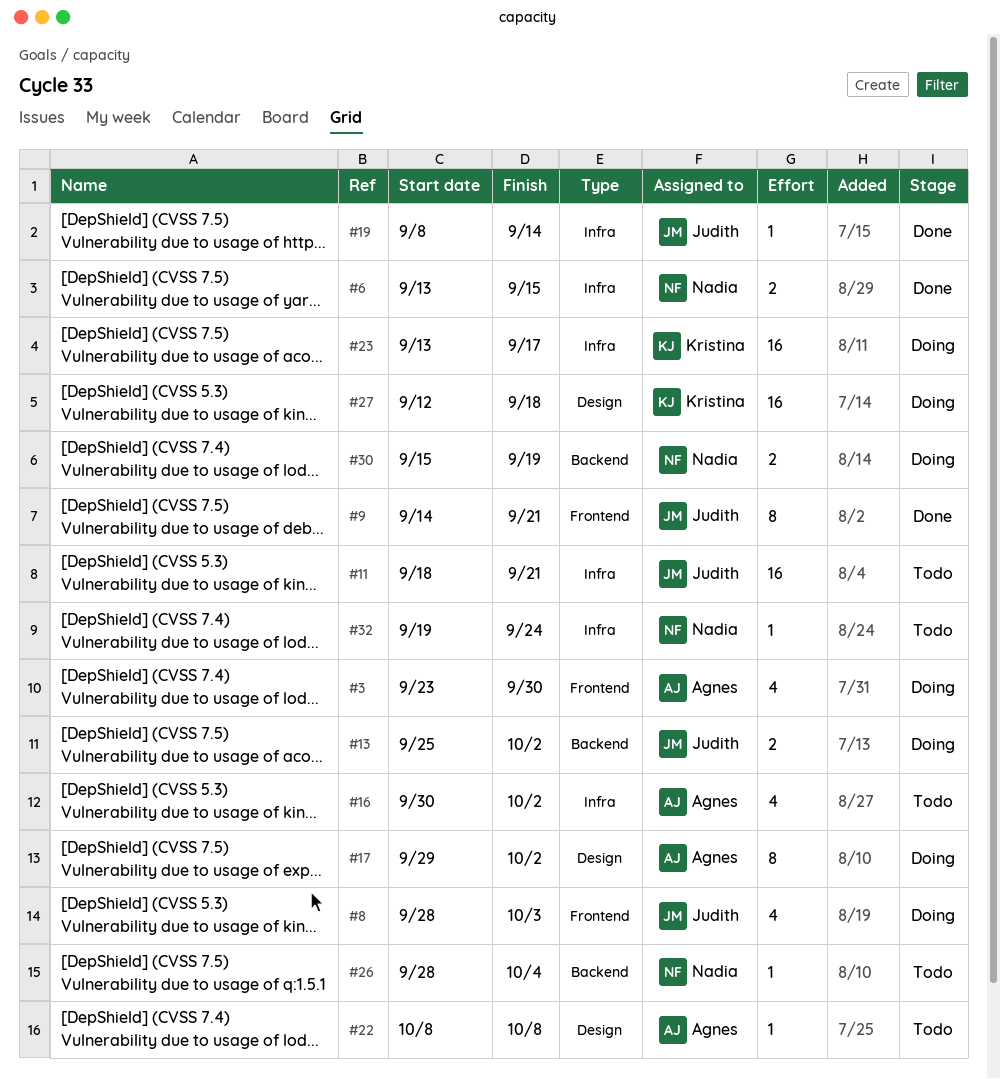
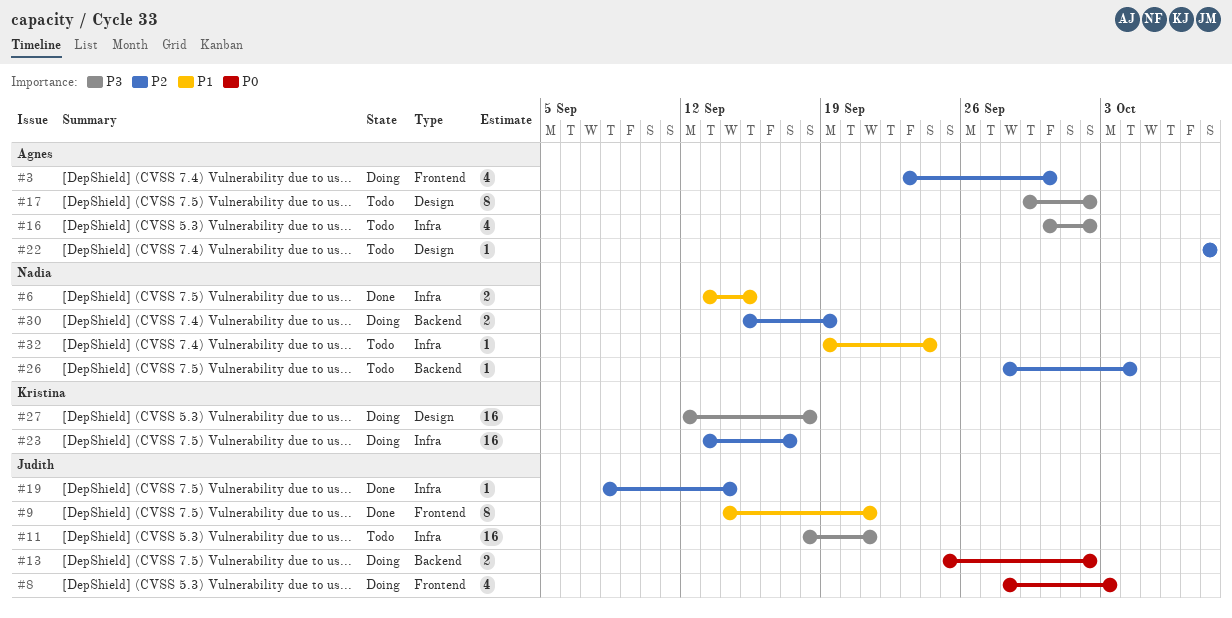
#17, status: Doing -> Todo

